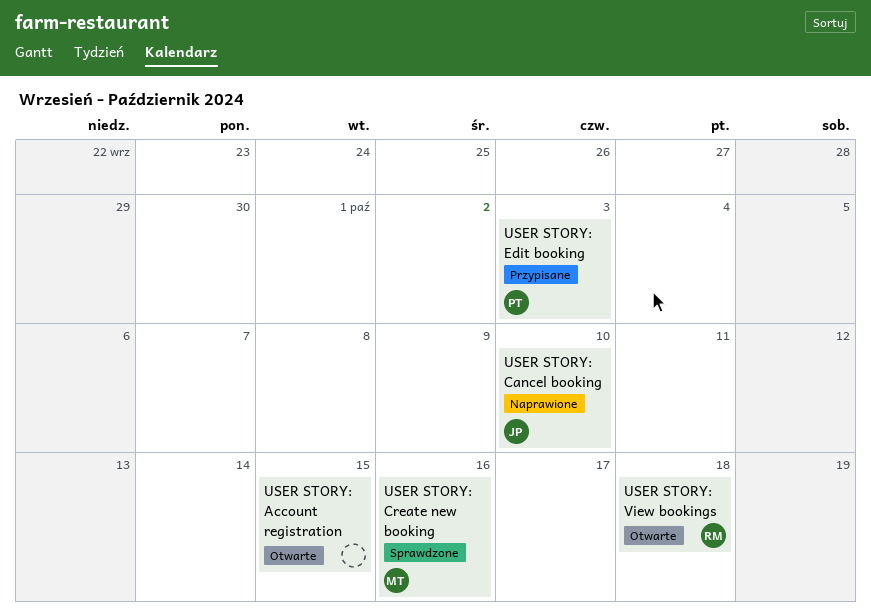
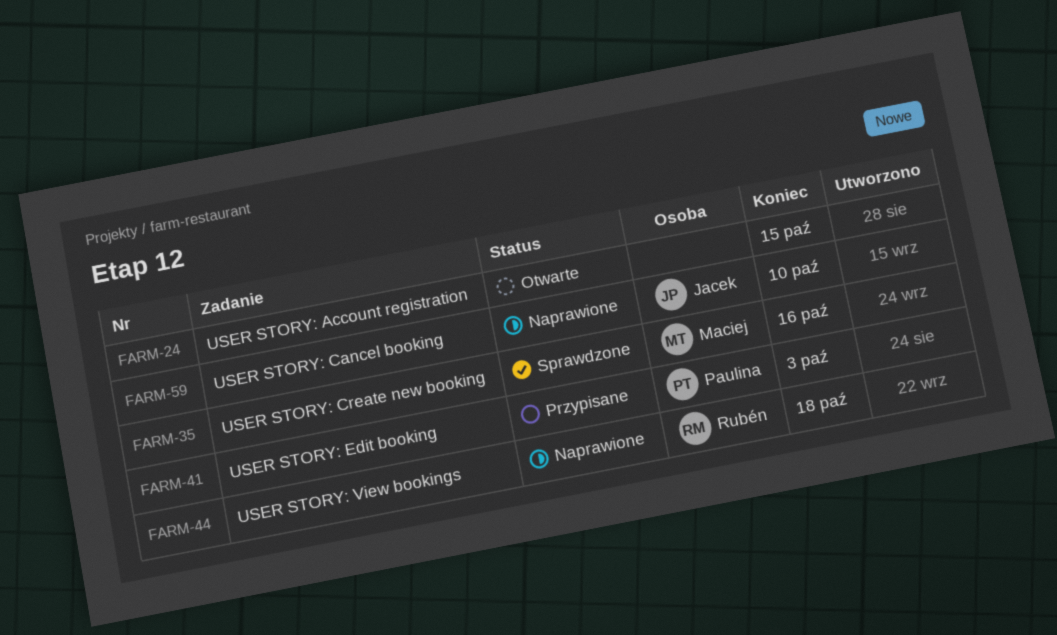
USER STORY: View bookings, status: Otwarte -> Naprawione

